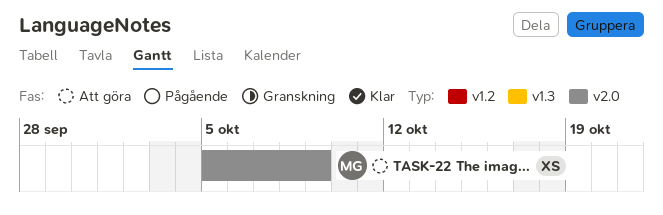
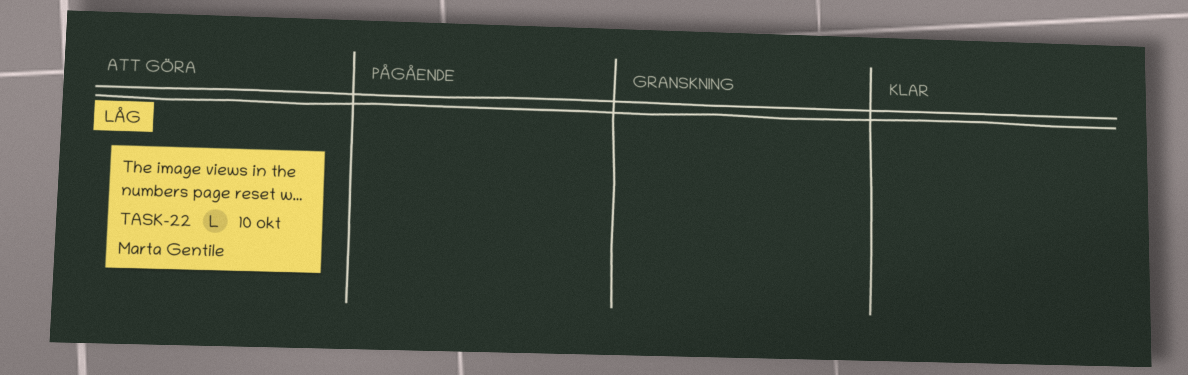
TASK-22, estimate: XS -> L
TASK-22, due: Oct 9 -> Oct 10

